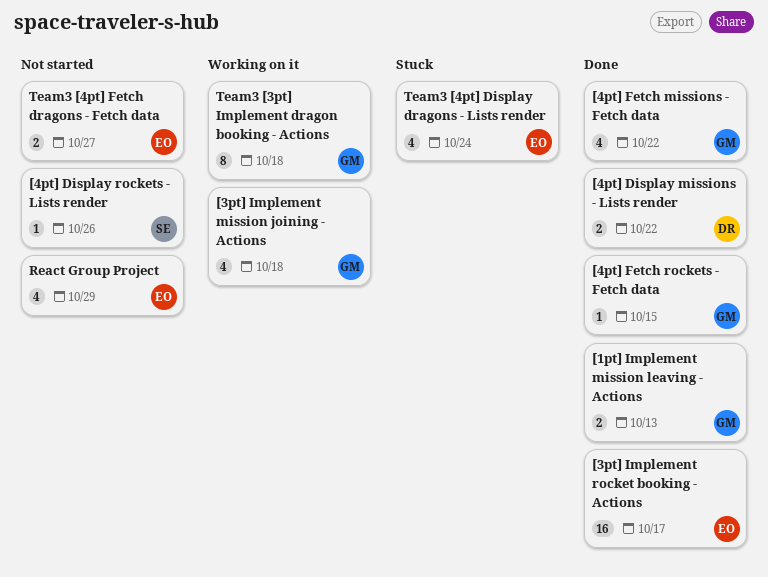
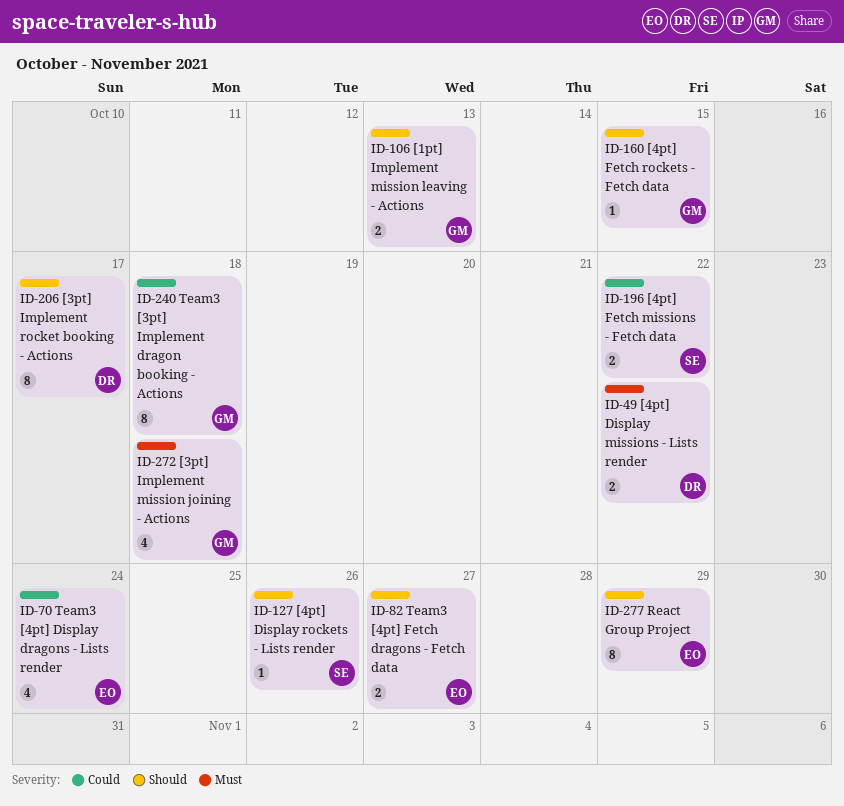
[3pt] Implement rocket booking - Actions, owner: EO -> DR
[3pt] Implement rocket booking - Actions, estimate: 16 -> 8
[4pt] Fetch missions - Fetch data, owner: GM -> SE
[4pt] Fetch missions - Fetch data, estimate: 4 -> 2
React Group Project, estimate: 4 -> 8

